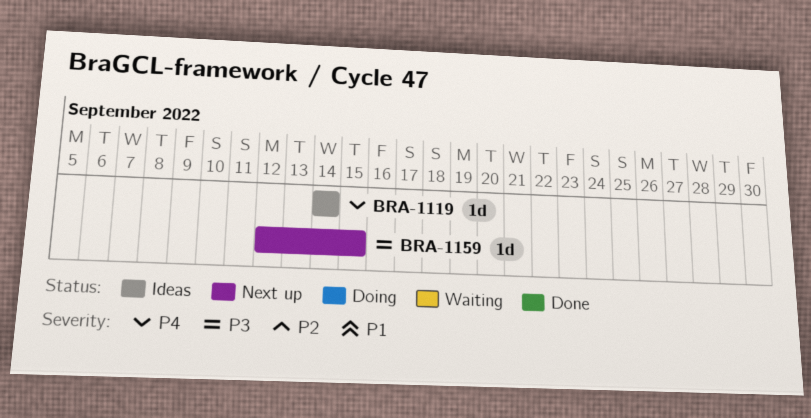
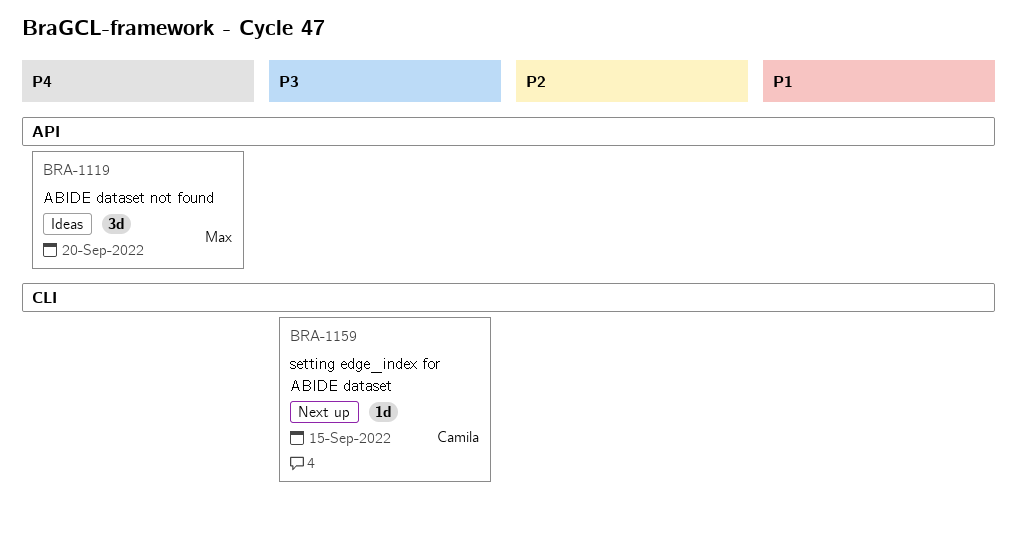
BRA-1119, estimate: 1d -> 3d
BRA-1119, due: Sep 14 -> Sep 20

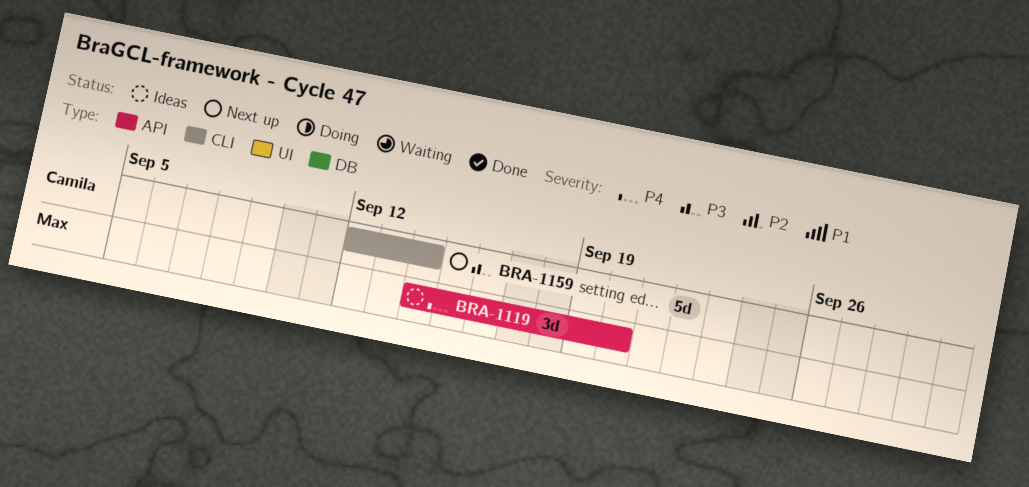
BRA-1159, estimate: 1d -> 5d
BRA-1159, due: Sep 15 -> Sep 14

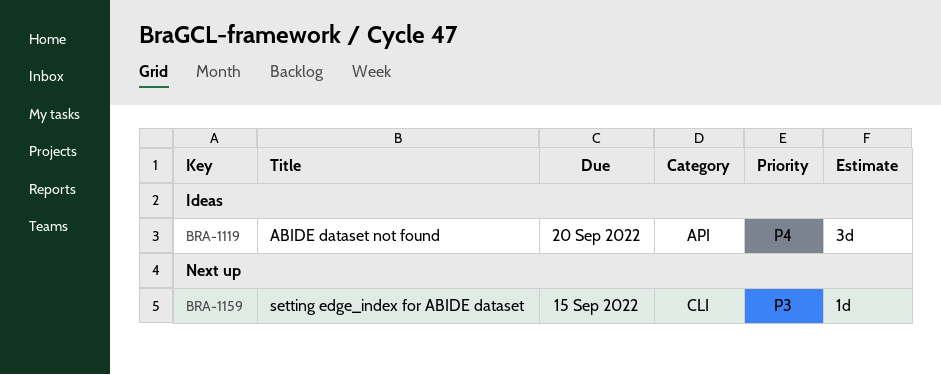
BRA-1159, estimate: 5d -> 1d
BRA-1159, due: Sep 14 -> Sep 15

